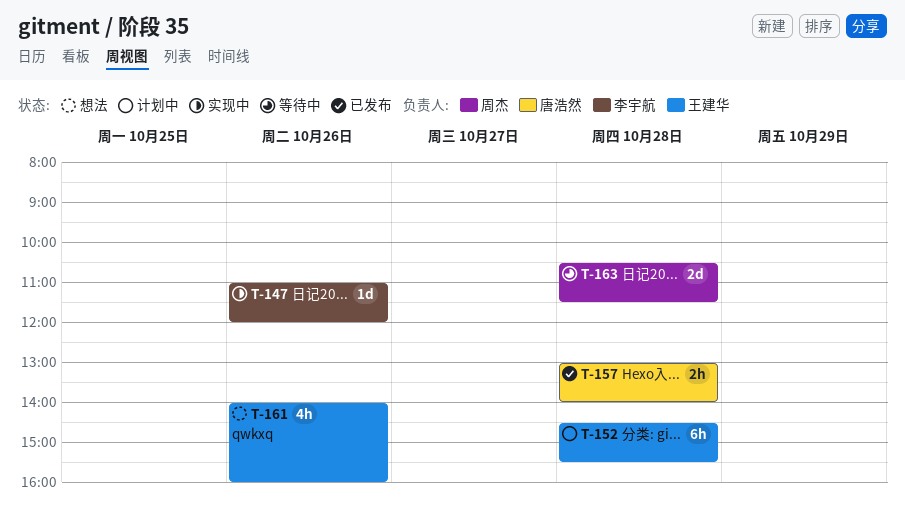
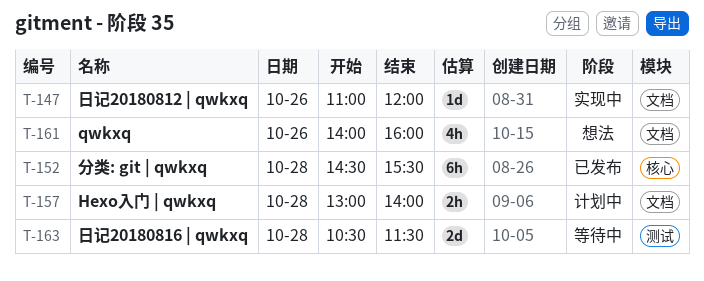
T-152, status: 计划中 -> 已发布
T-157, status: 已发布 -> 计划中

